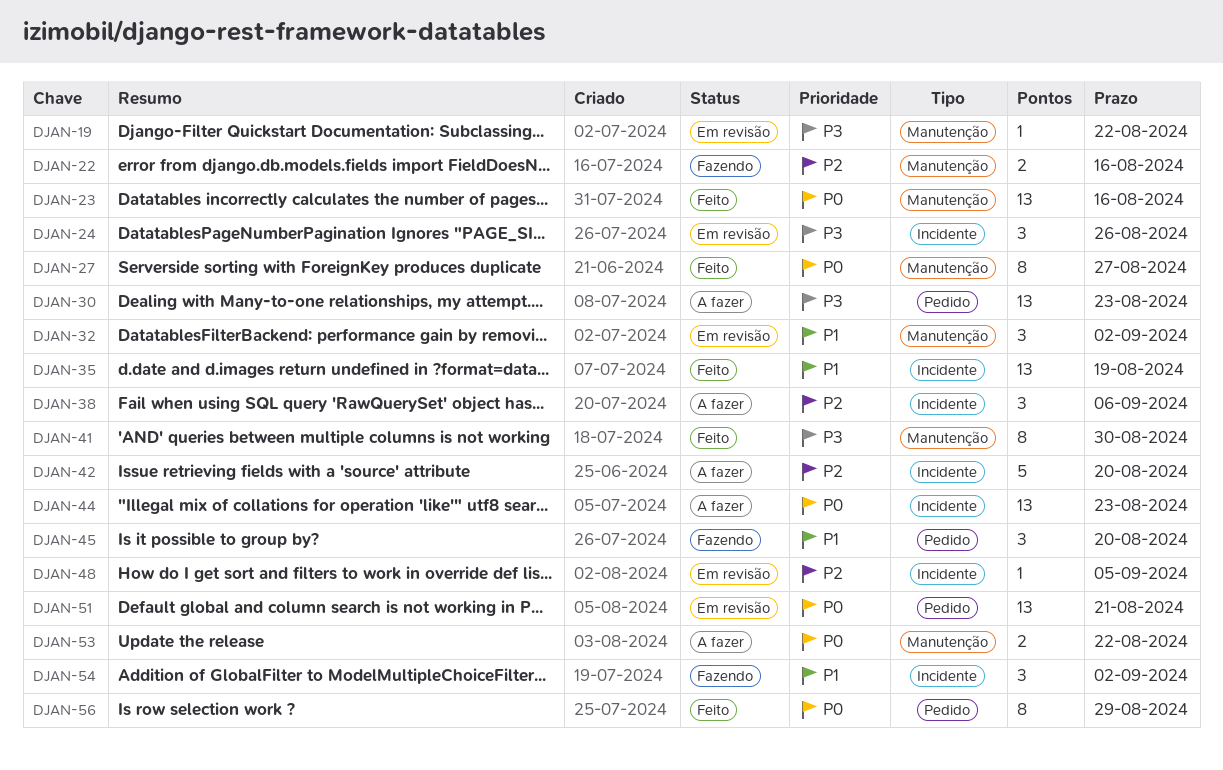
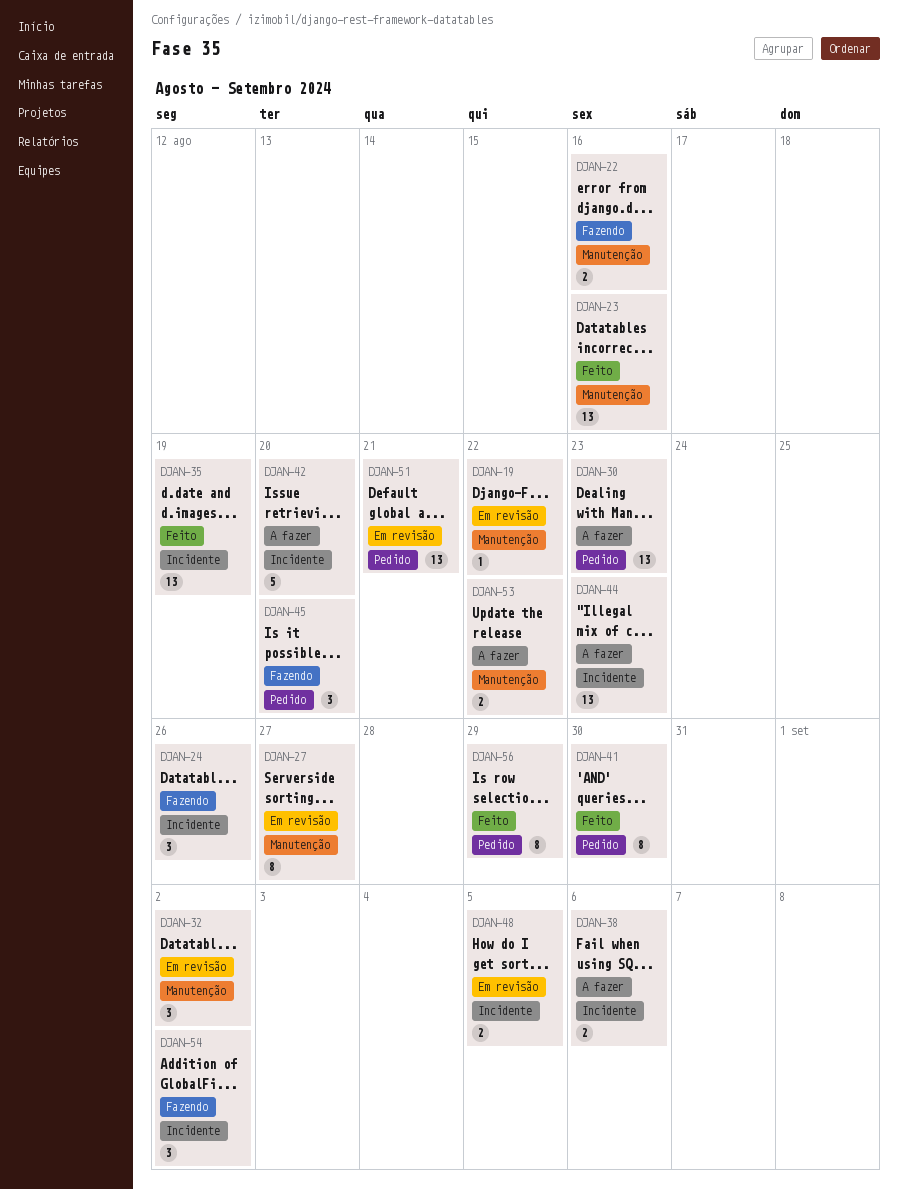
DJAN-24, status: Em revisão -> Fazendo
DJAN-27, status: Feito -> Em revisão
DJAN-38, estimate: 3 -> 2
DJAN-41, label: Manutenção -> Pedido
DJAN-48, estimate: 1 -> 2

